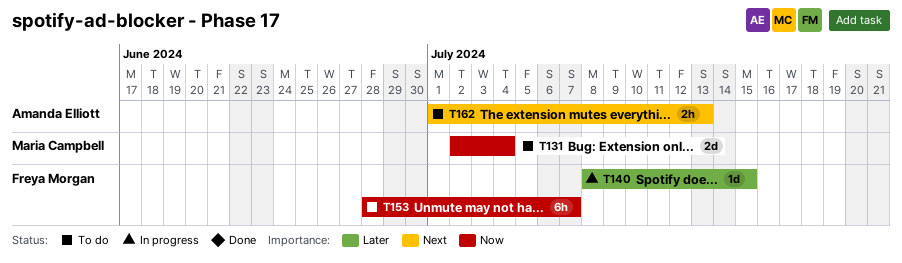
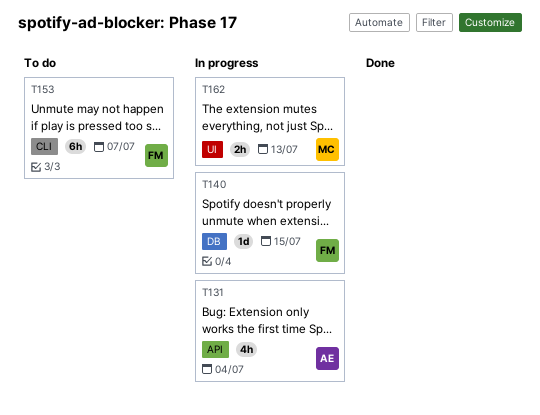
T131, status: To do -> In progress
T131, owner: Maria Campbell -> Amanda Elliott
T131, estimate: 2d -> 4h
T162, status: To do -> In progress
T162, owner: Amanda Elliott -> Maria Campbell

